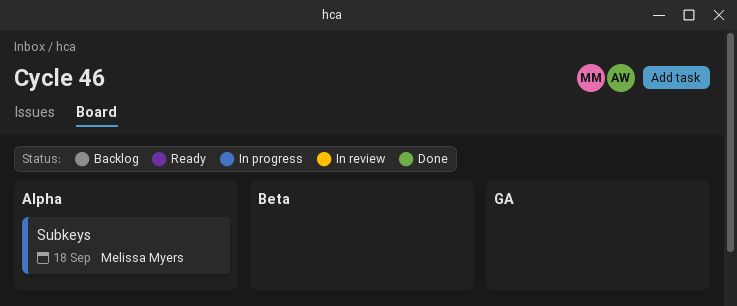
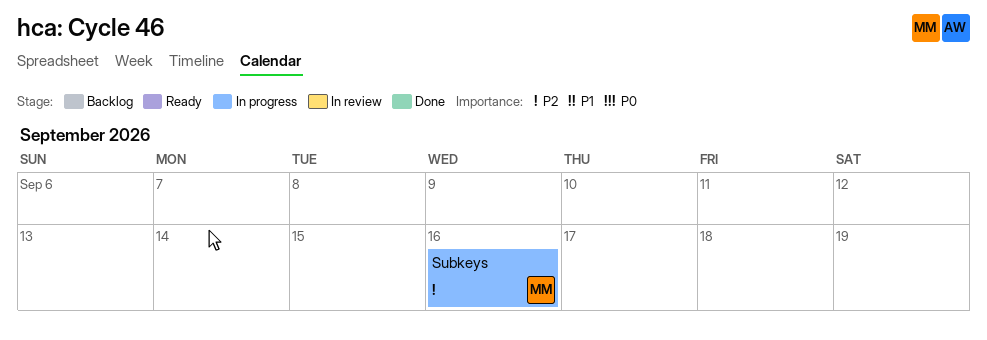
Subkeys, due: Sep 18 -> Sep 16

